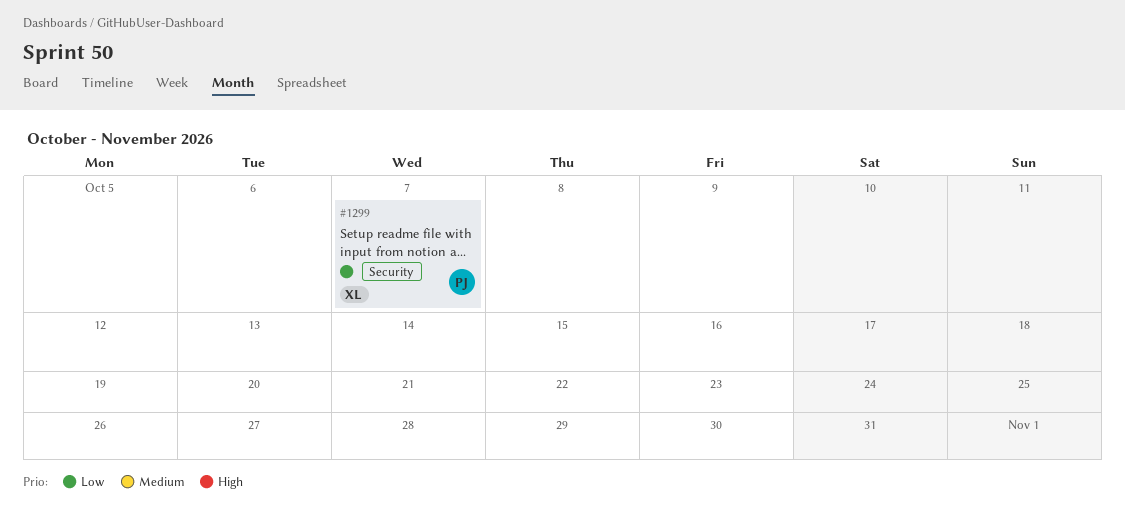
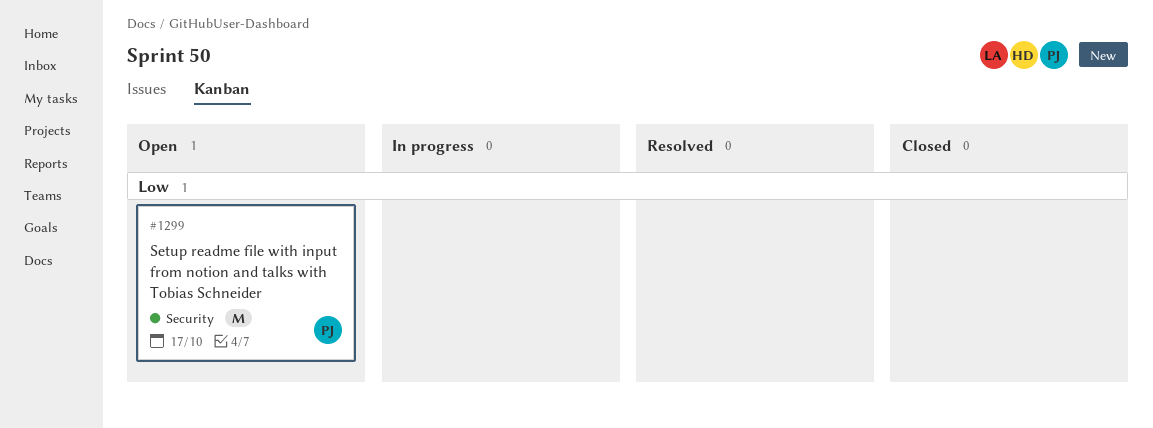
#1299, estimate: XL -> M
#1299, due: Oct 7 -> Oct 17

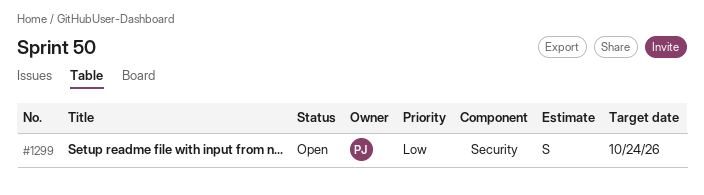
#1299, estimate: M -> S
#1299, due: Oct 17 -> Oct 24

